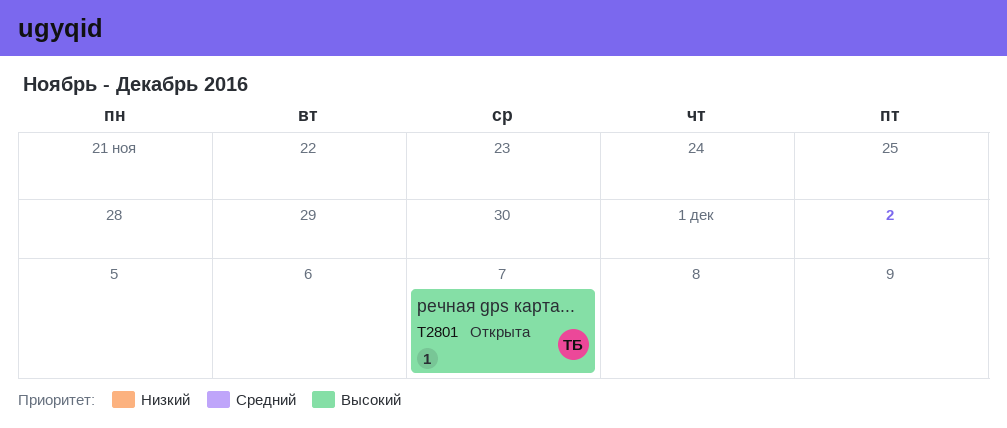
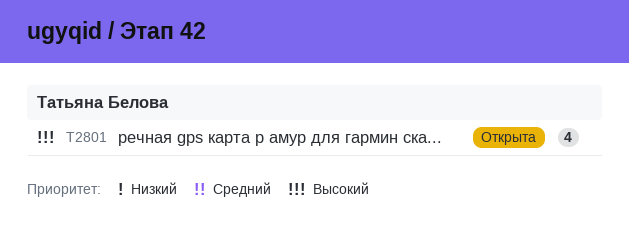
T2801, estimate: 1 -> 4

